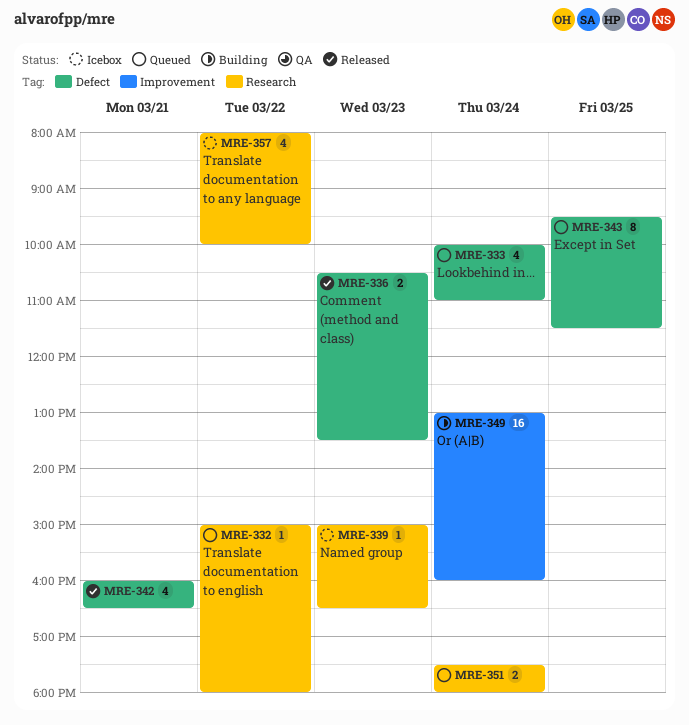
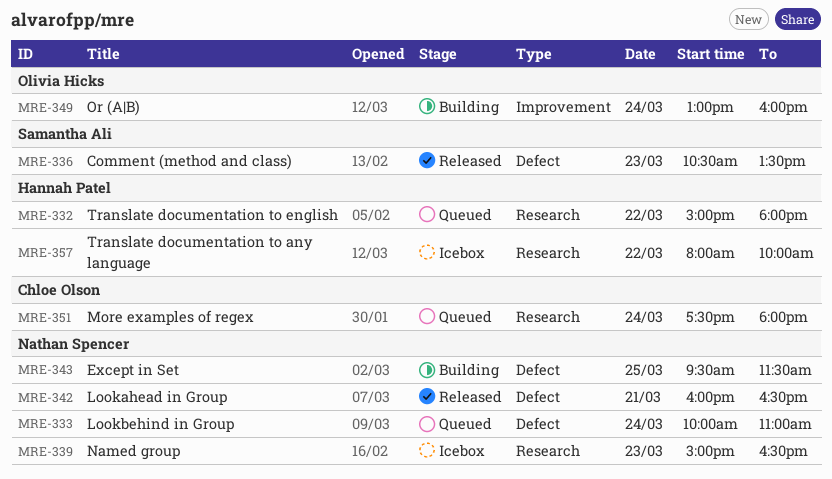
MRE-343, status: Queued -> Building

